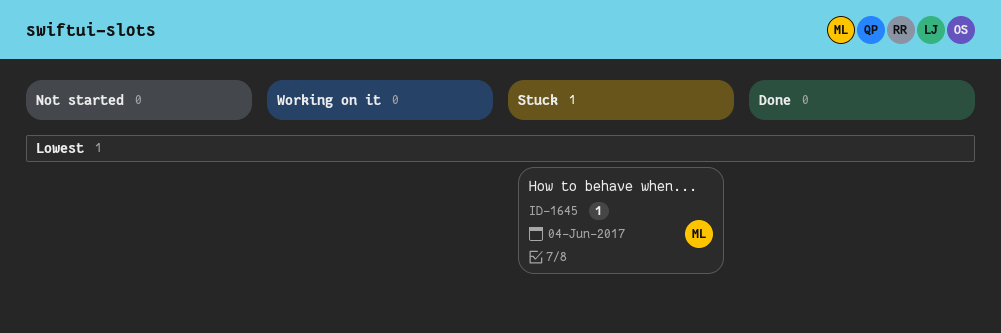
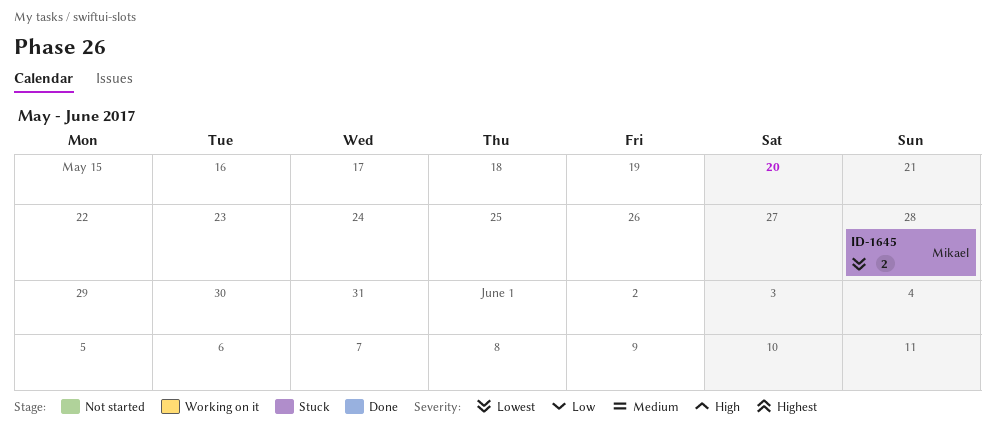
ID-1645, estimate: 1 -> 2
ID-1645, due: Jun 4 -> May 28

